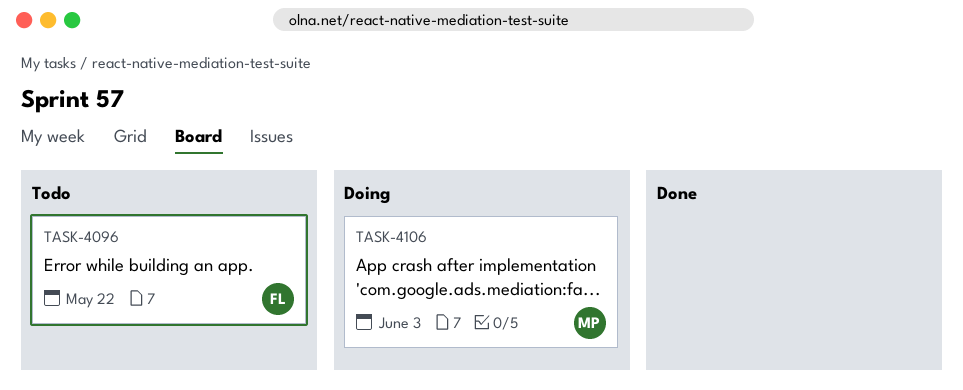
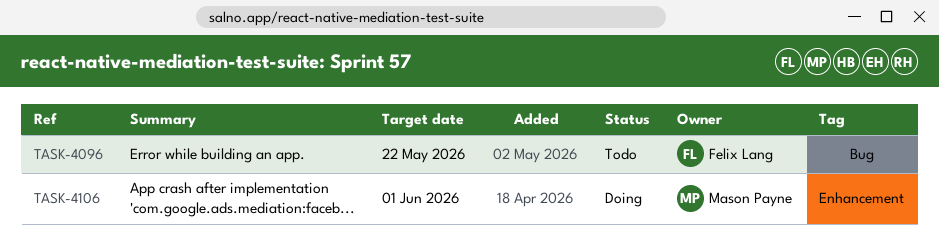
TASK-4106, due: Jun 3 -> Jun 1

